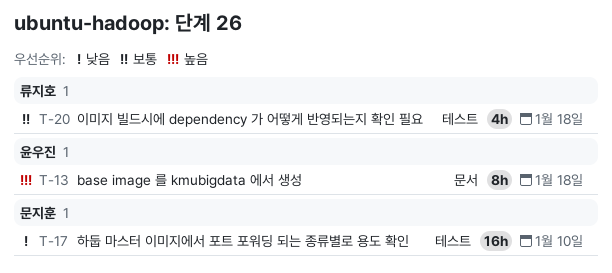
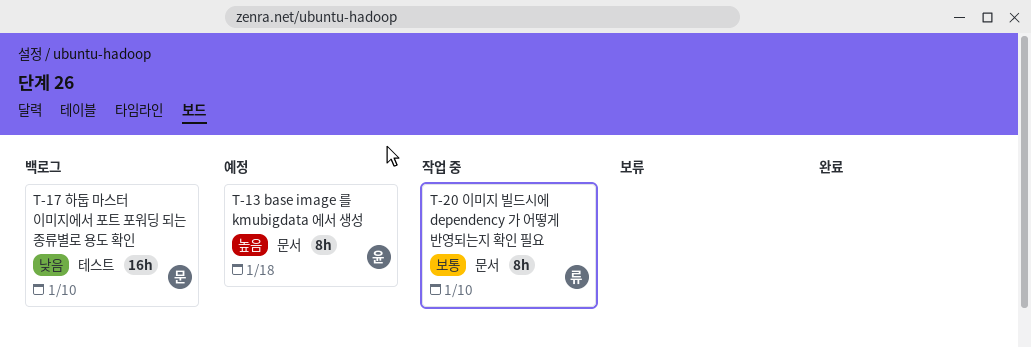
T-20, label: 테스트 -> 문서
T-20, estimate: 4h -> 8h
T-20, due: Jan 18 -> Jan 10

